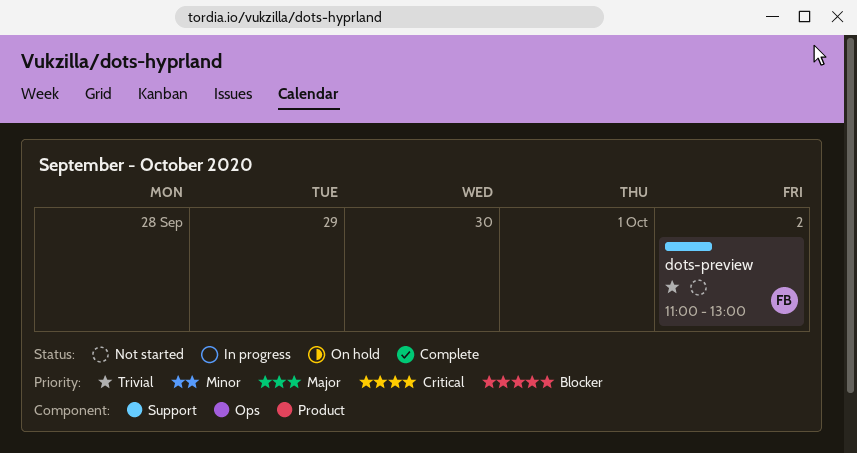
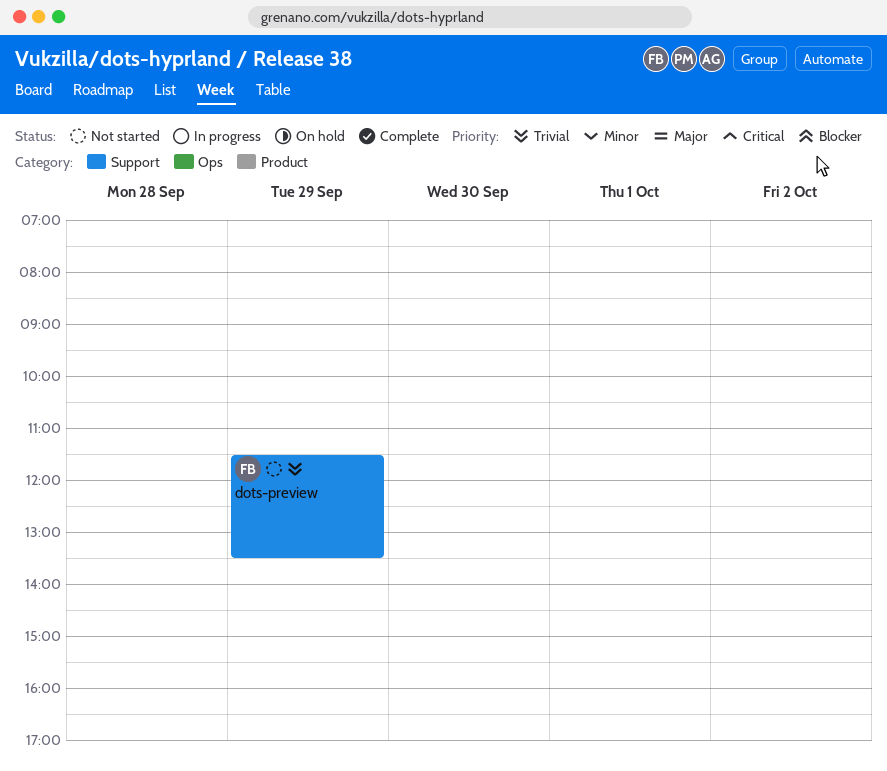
dots-preview, day: Oct 2 -> Sep 29
dots-preview, begins: 11:00 -> 11:30
dots-preview, ends: 13:00 -> 13:30

